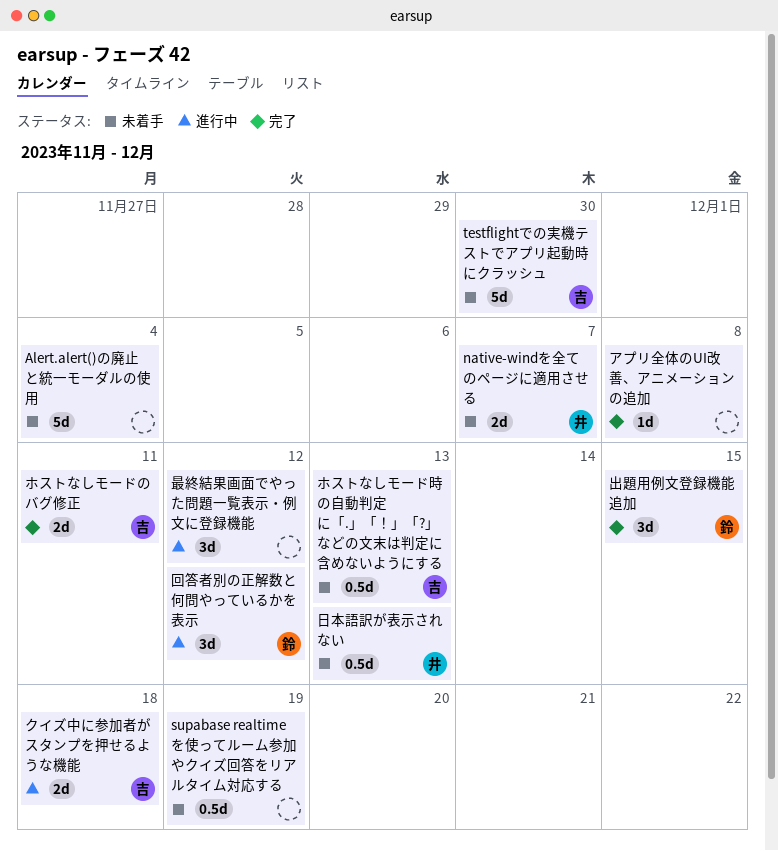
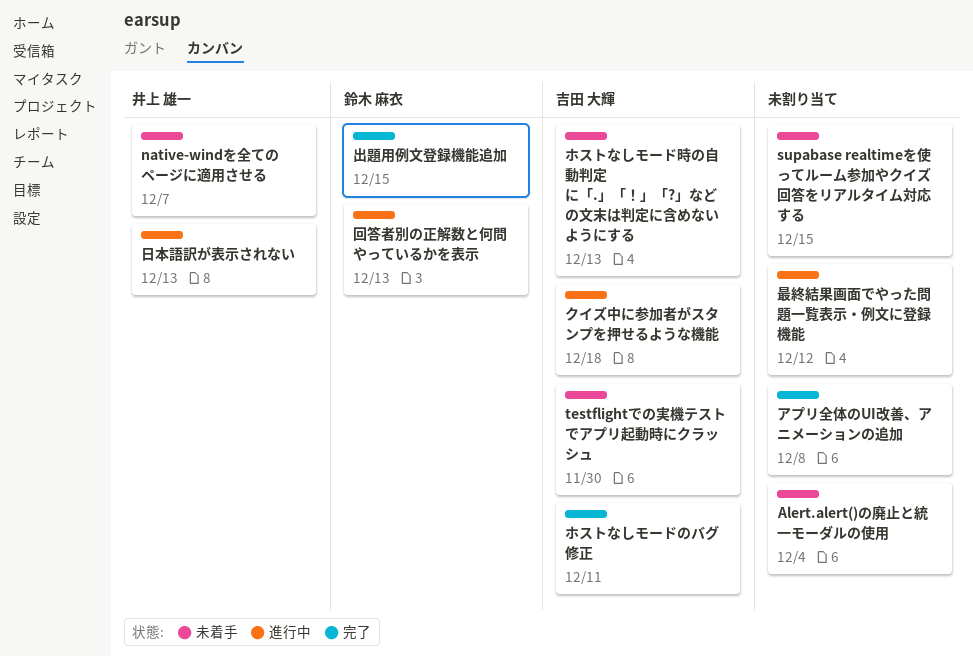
supabase realtimeを使ってルーム参加やクイズ回答をリアルタイム対応する, due: Dec 19 -> Dec 15
回答者別の正解数と何問やっているかを表示, due: Dec 12 -> Dec 13
日本語訳が表示されない, status: 未着手 -> 進行中

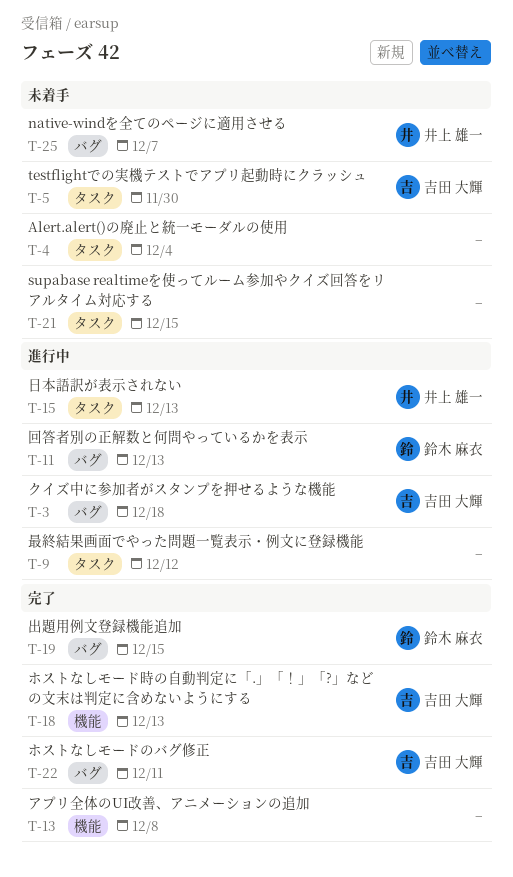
ホストなしモード時の自動判定に「.」「！」「?」などの文末は判定に含めないようにする, status: 未着手 -> 完了

